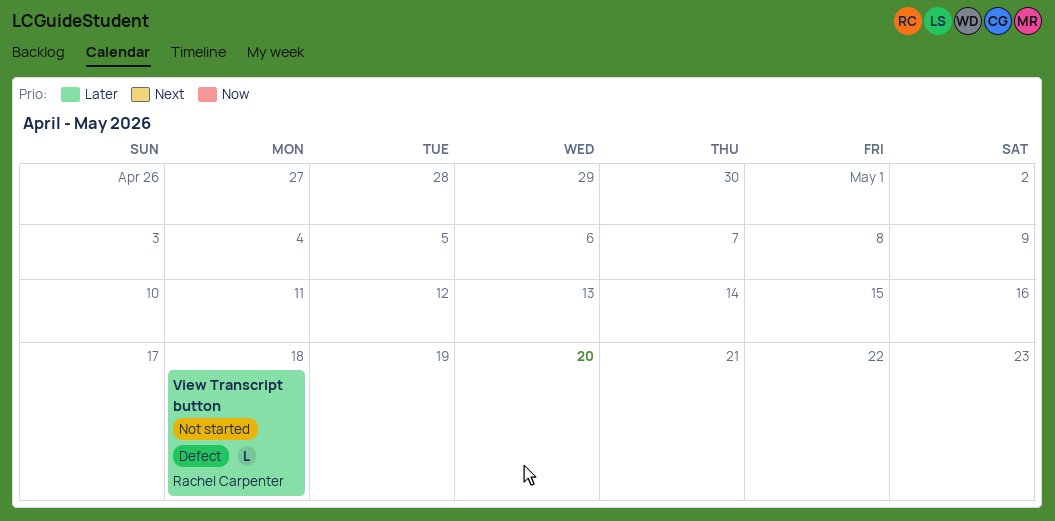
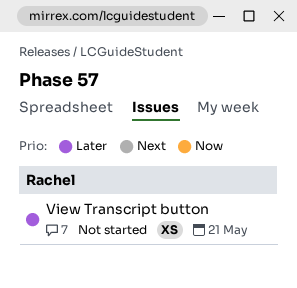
View Transcript button, estimate: L -> XS
View Transcript button, due: May 18 -> May 21

